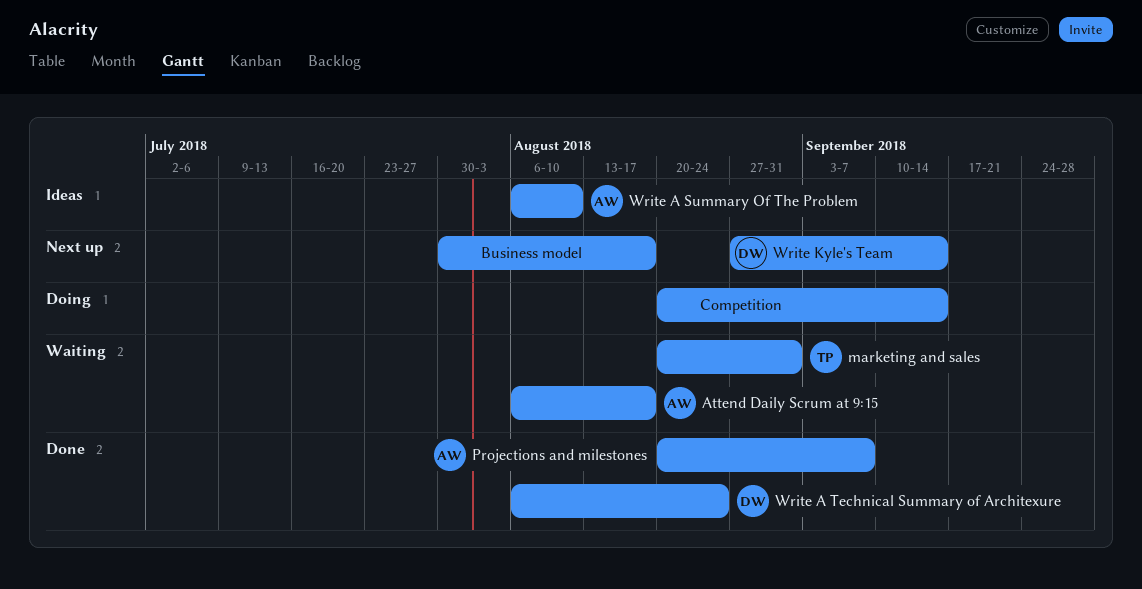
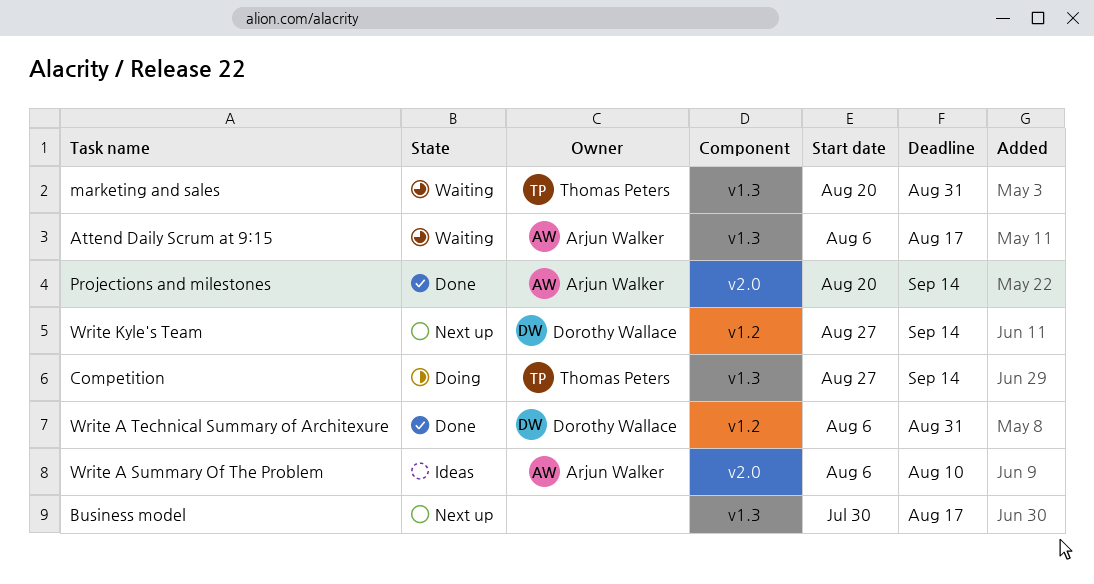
Competition, owner: none -> Thomas Peters
Competition, start: Aug 20 -> Aug 27
Projections and milestones, due: Sep 7 -> Sep 14
Write A Technical Summary of Architexure, due: Aug 24 -> Aug 31

